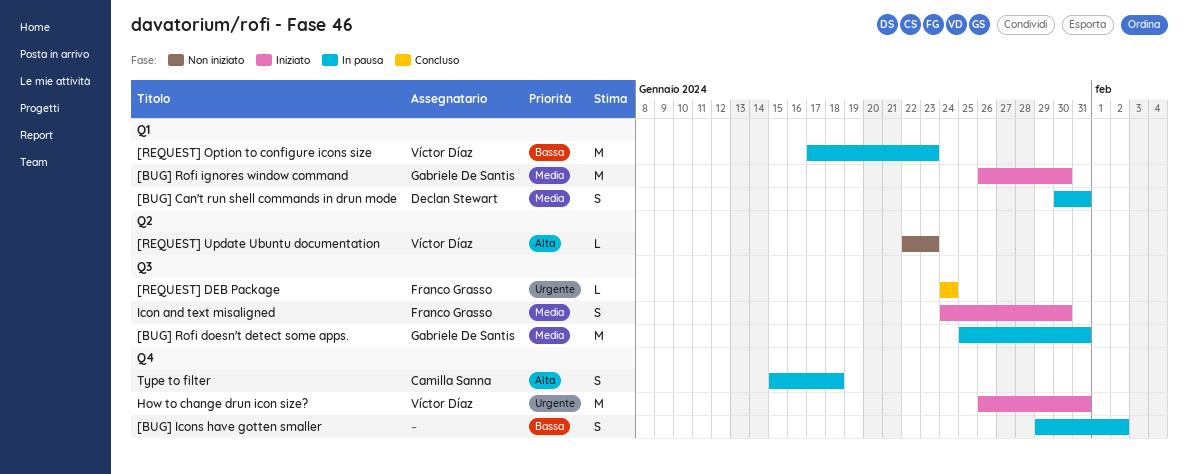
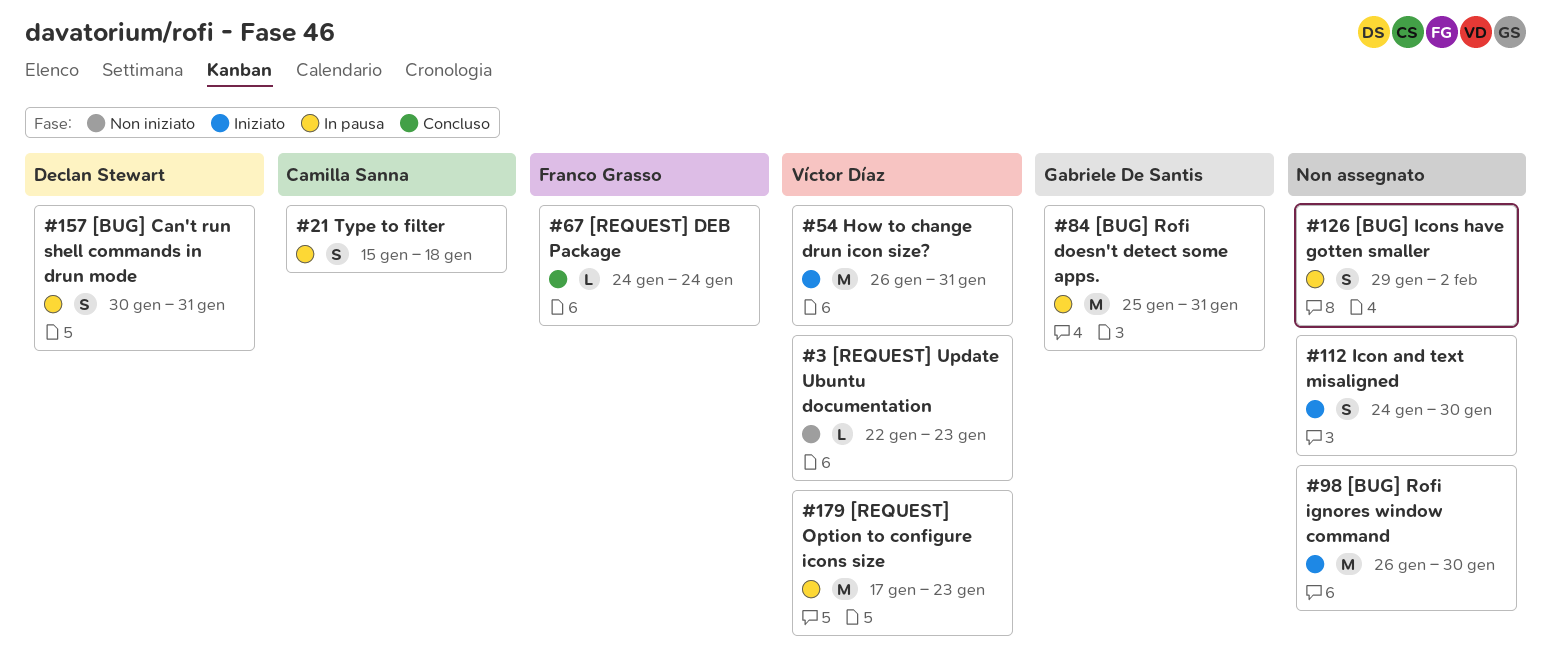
[BUG] Rofi ignores window command, owner: Gabriele De Santis -> none
Icon and text misaligned, owner: Franco Grasso -> none

